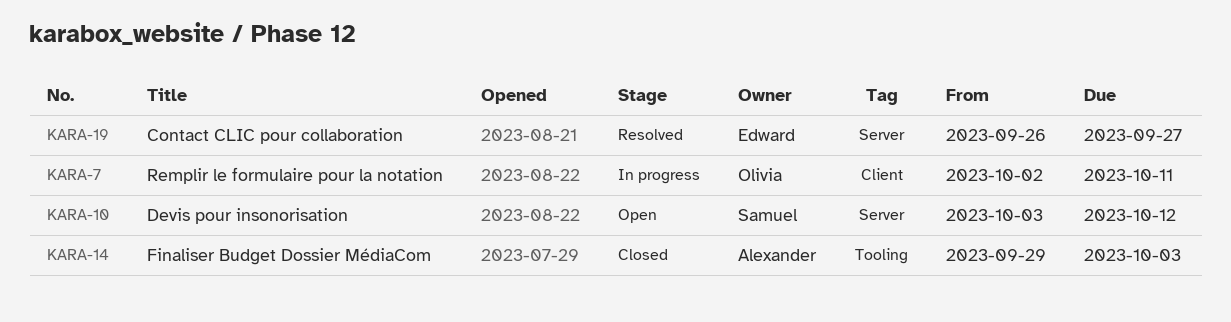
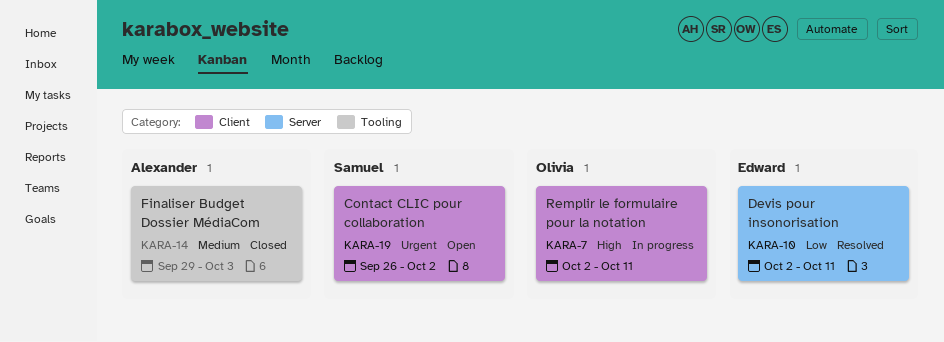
KARA-10, status: Open -> Resolved
KARA-10, owner: Samuel -> Edward
KARA-10, start: Oct 3 -> Oct 2
KARA-10, due: Oct 12 -> Oct 11
KARA-19, status: Resolved -> Open
KARA-19, owner: Edward -> Samuel
KARA-19, label: Server -> Client
KARA-19, due: Sep 27 -> Oct 2

